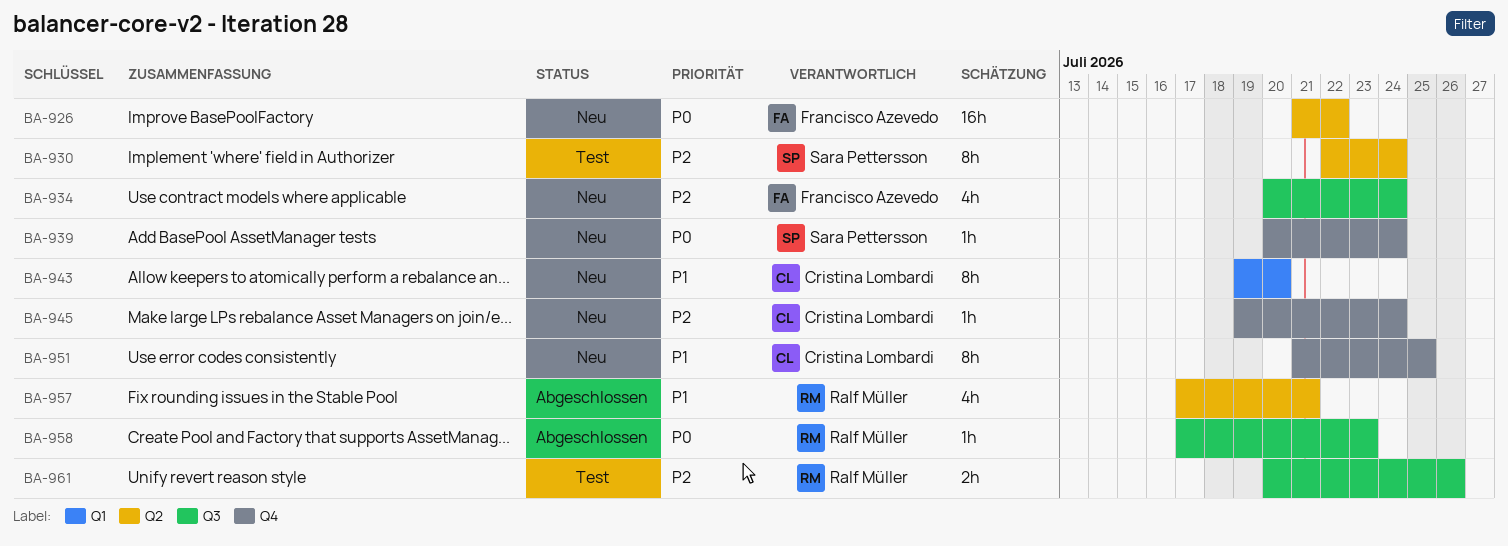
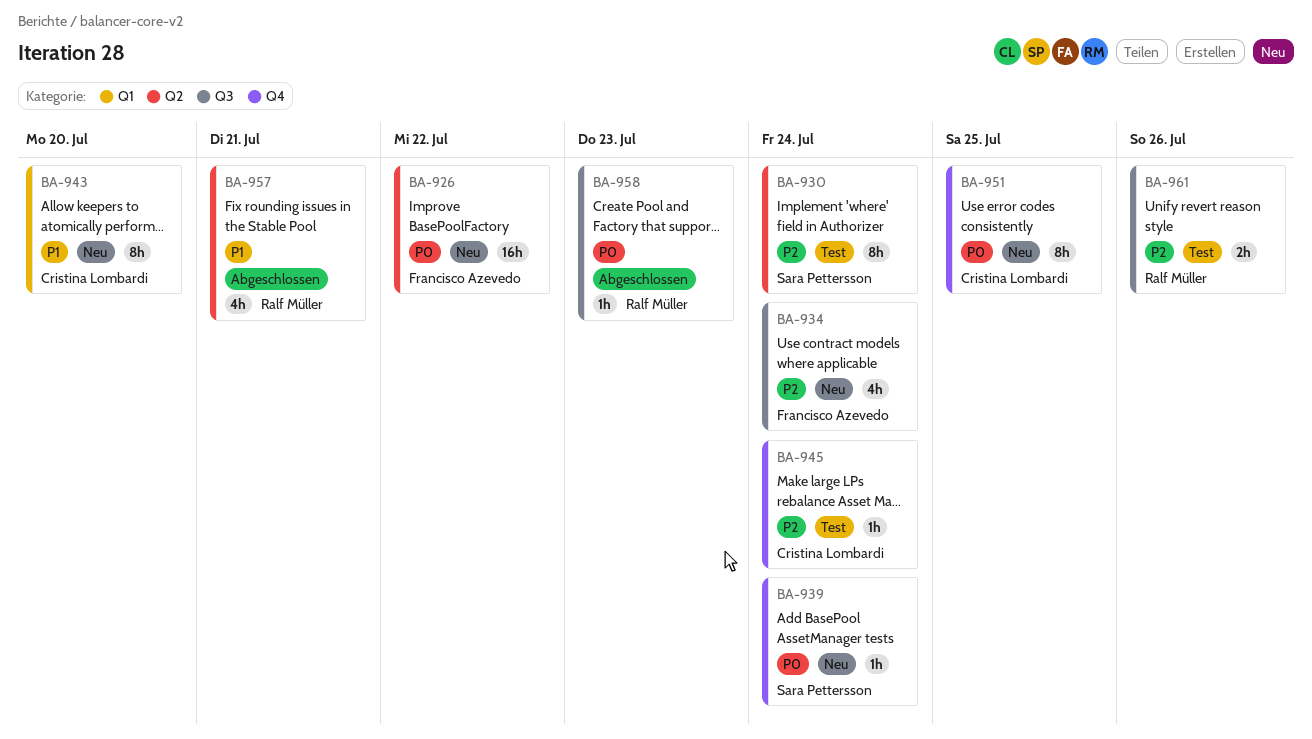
BA-945, status: Neu -> Test
BA-951, priority: P1 -> P0

